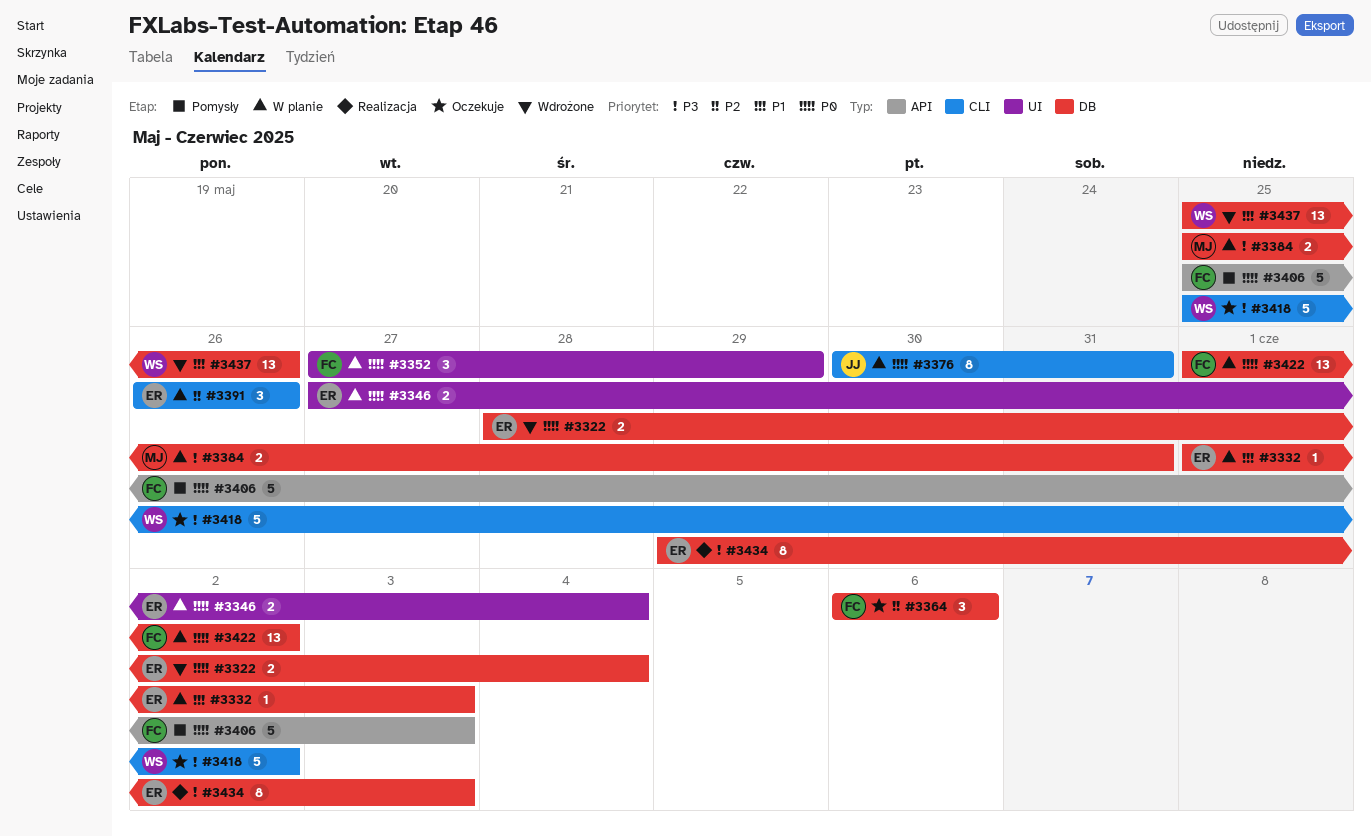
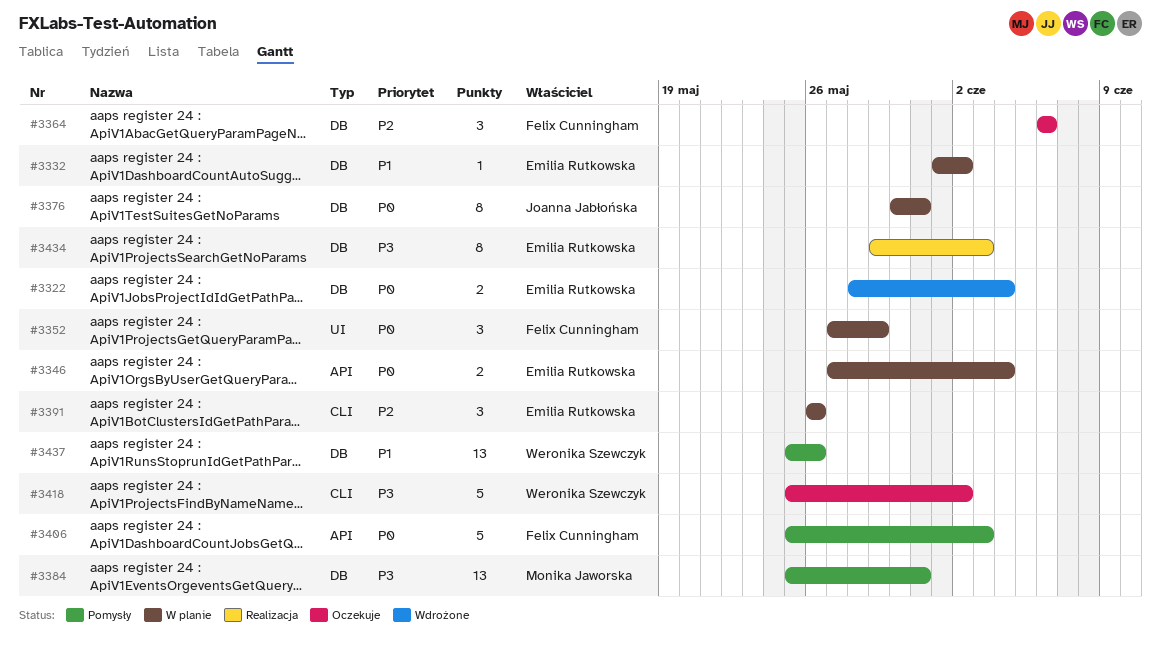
#3332, due: Jun 3 -> Jun 2
#3346, label: UI -> API
#3376, label: CLI -> DB
#3384, status: W planie -> Pomysły
#3384, estimate: 2 -> 13
#3422: present -> none
#3437, status: Wdrożone -> Pomysły

